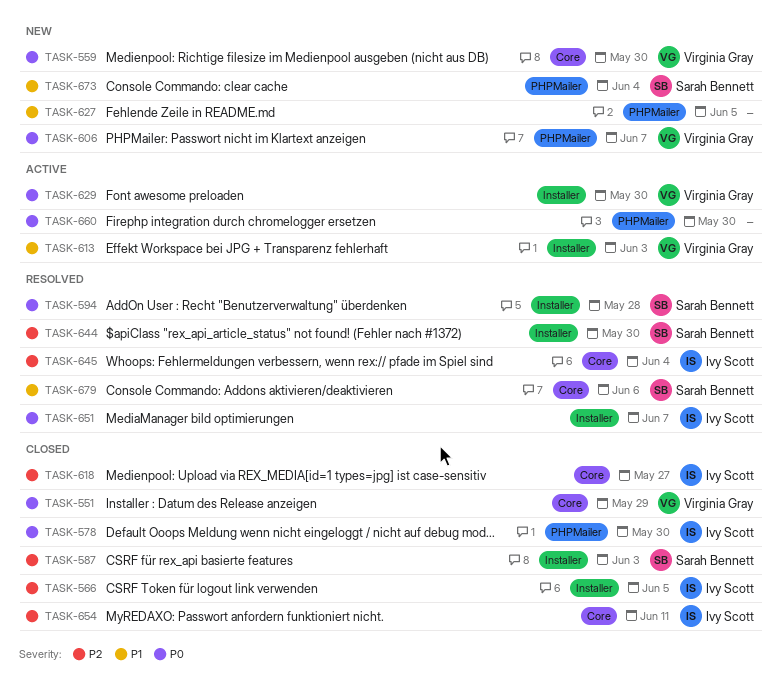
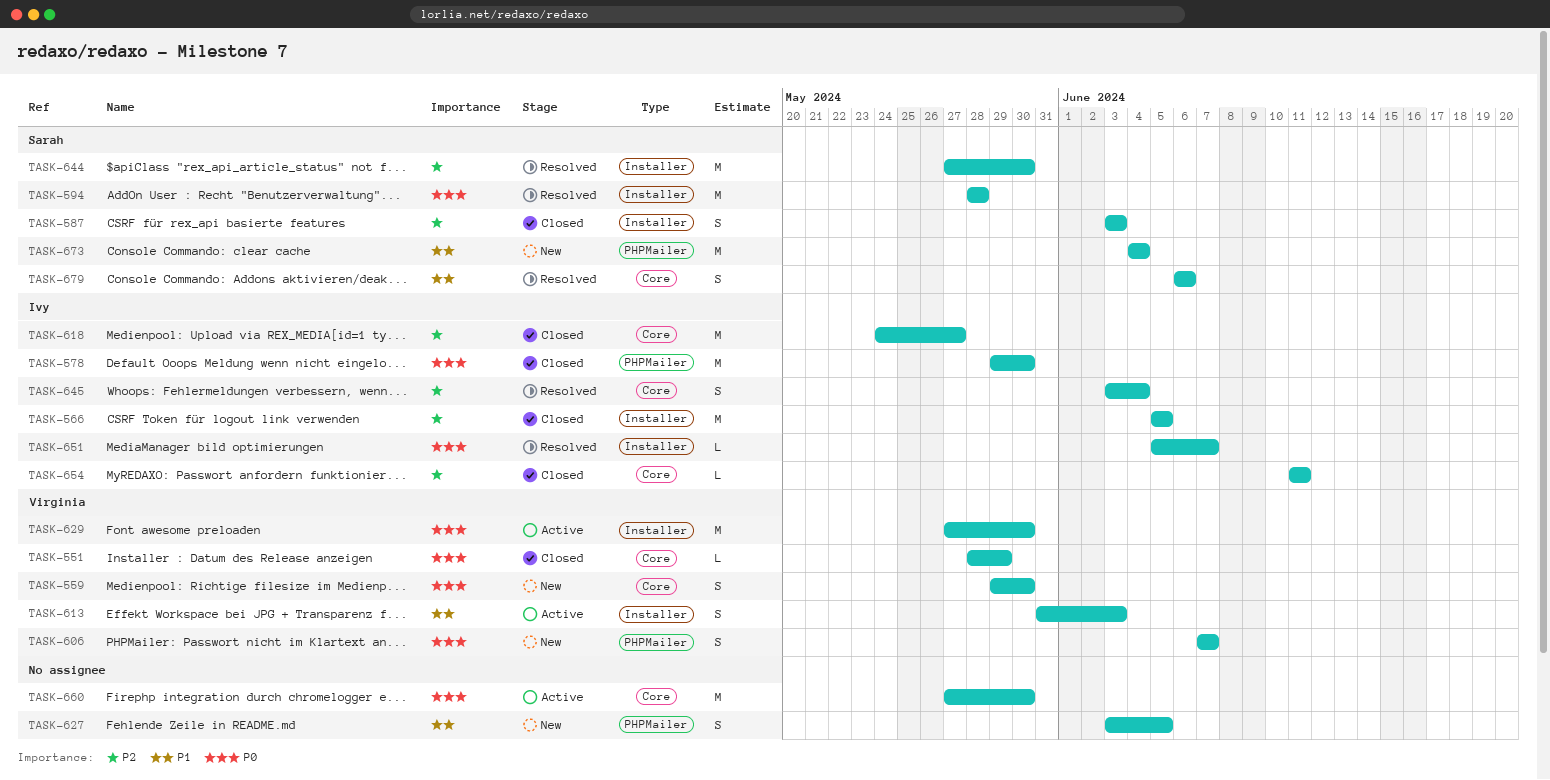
TASK-660, label: PHPMailer -> Core

